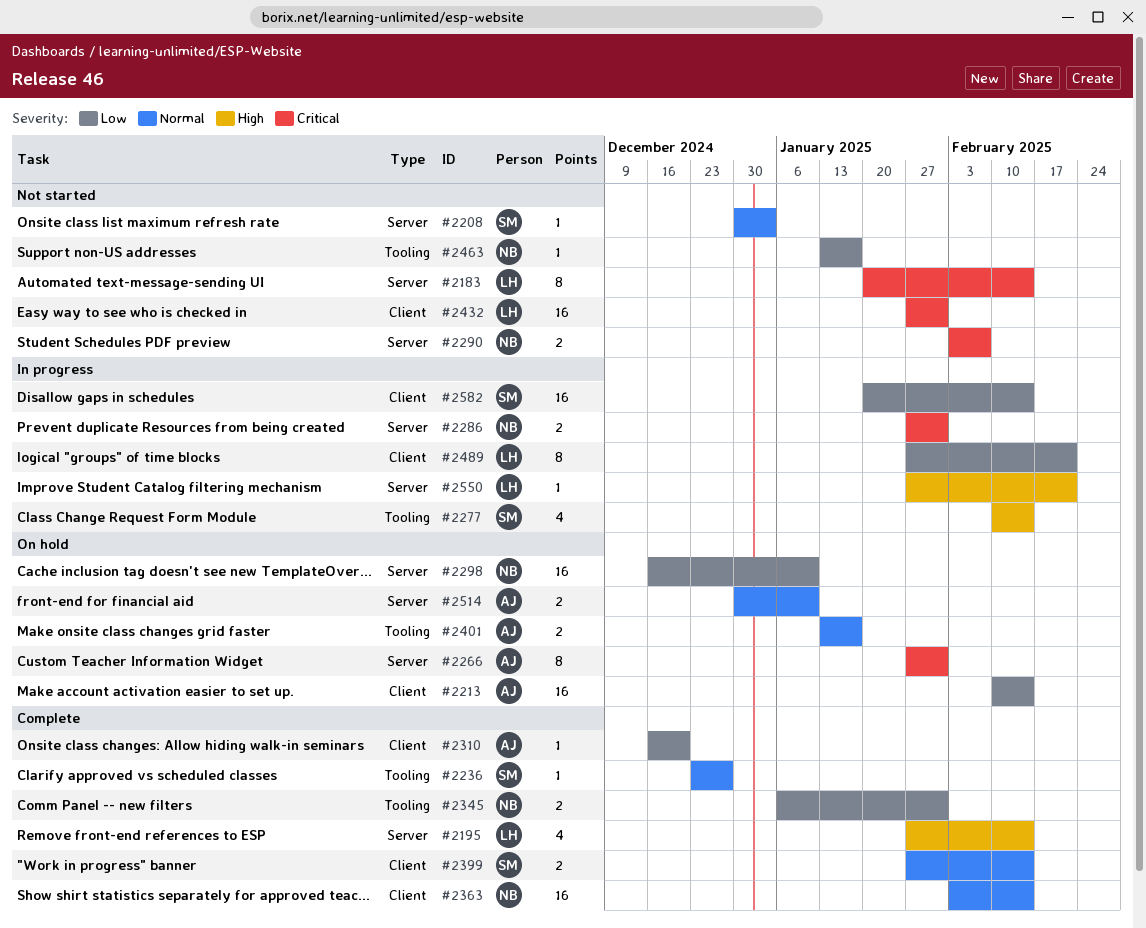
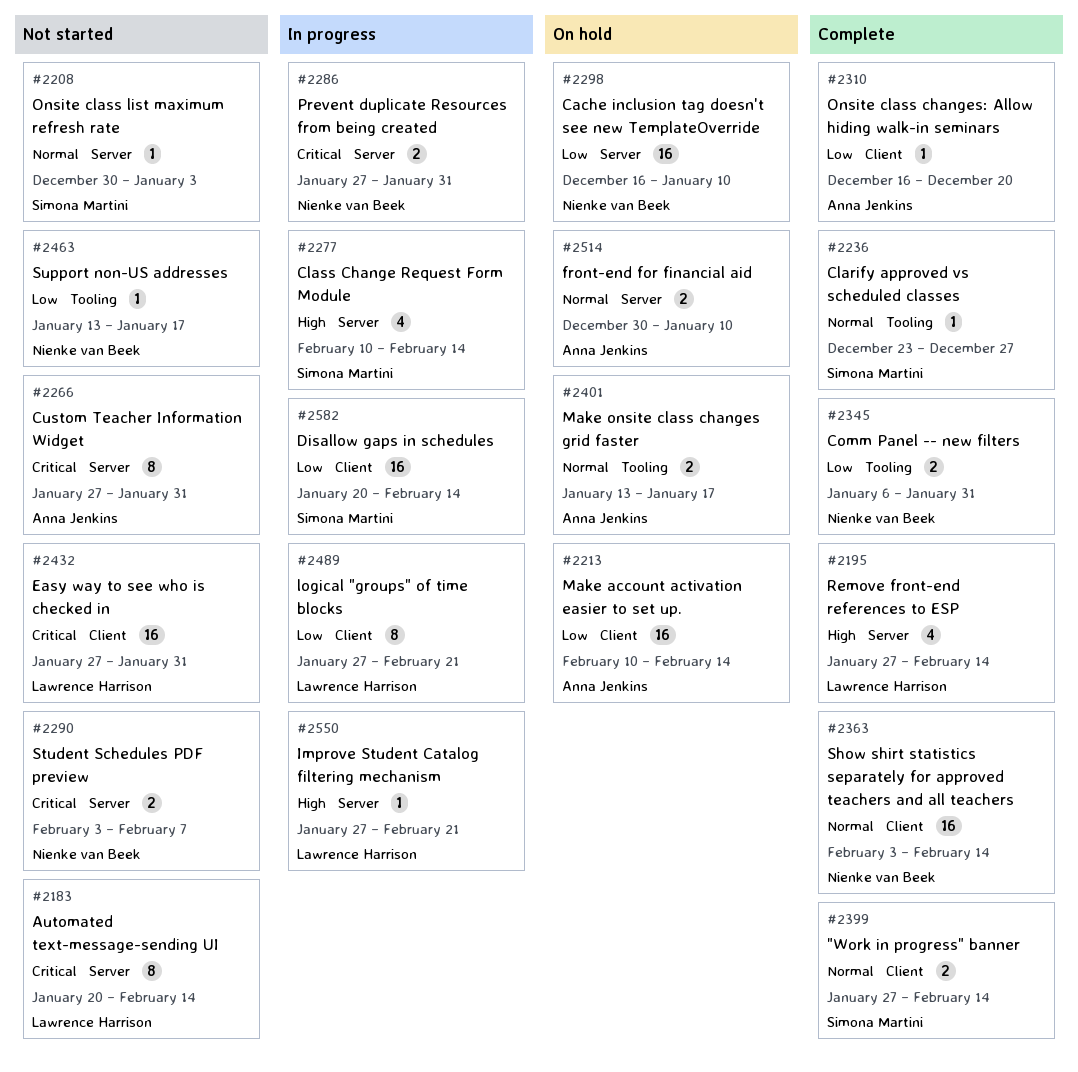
#2266, status: On hold -> Not started
#2277, label: Tooling -> Server

